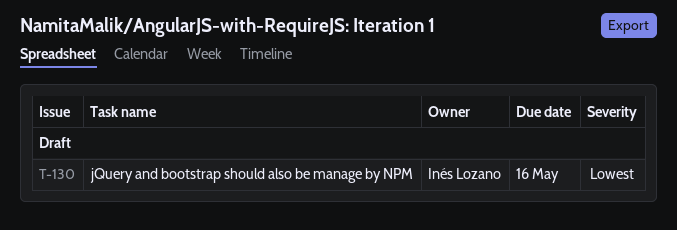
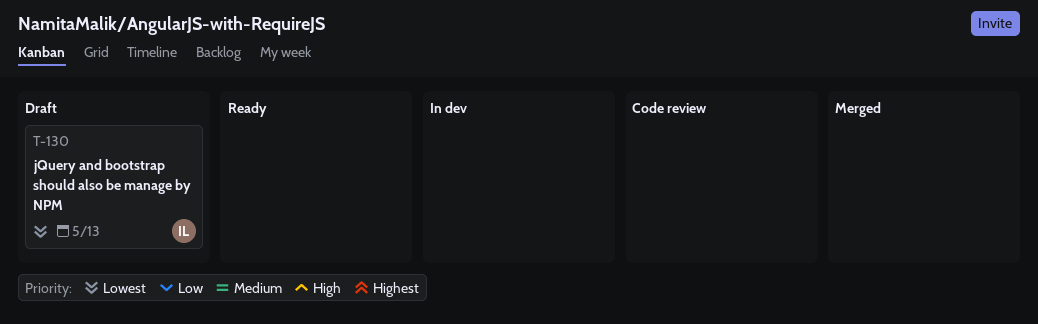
T-130, due: May 16 -> May 13

